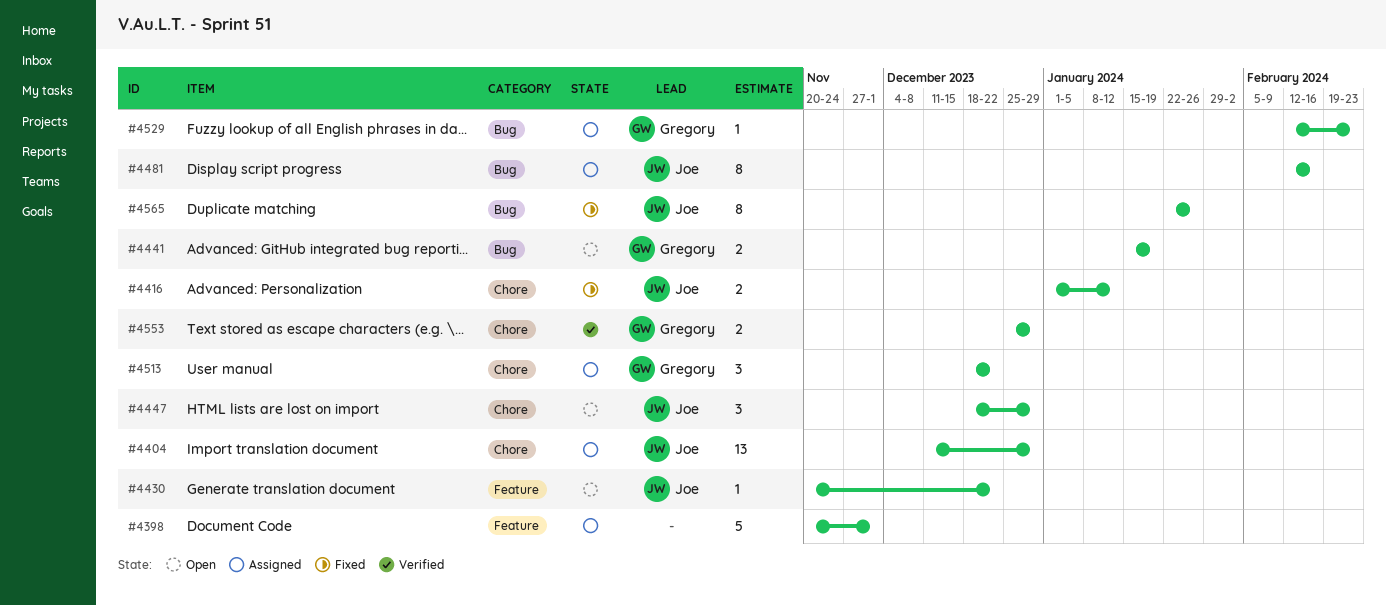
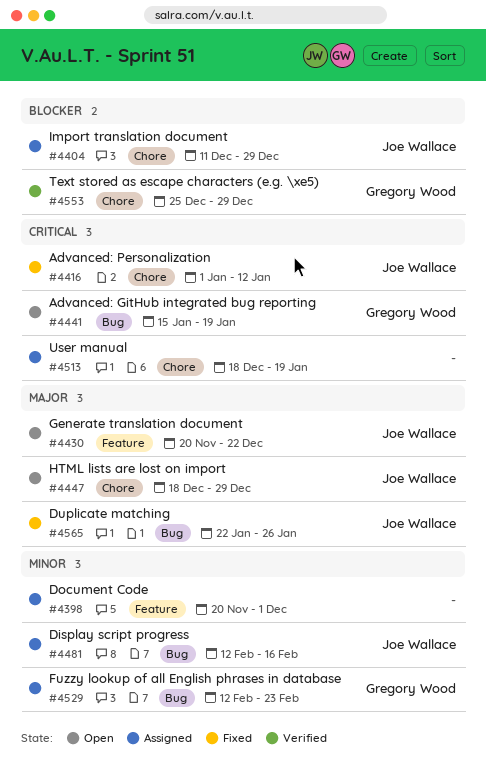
#4513, owner: Gregory Wood -> none
#4513, due: Dec 22 -> Jan 19

